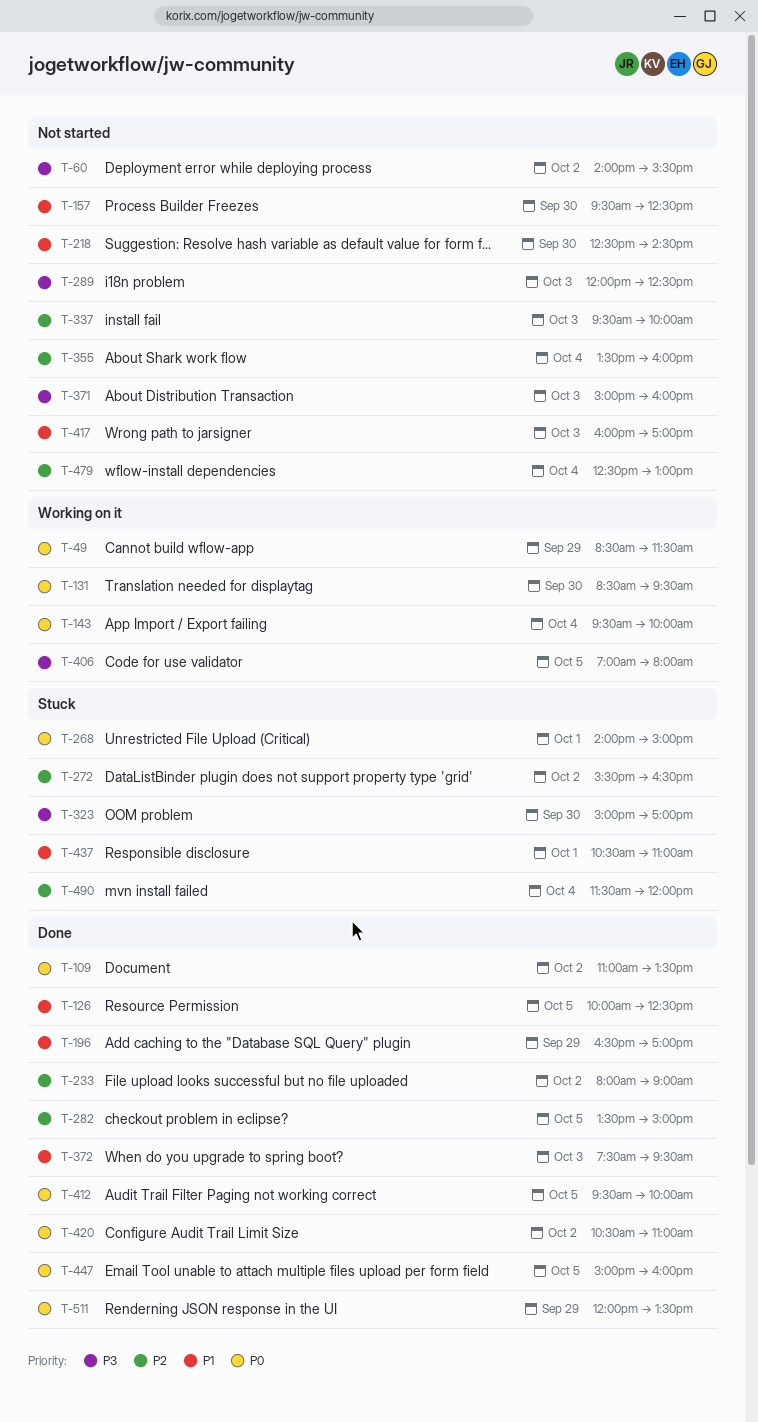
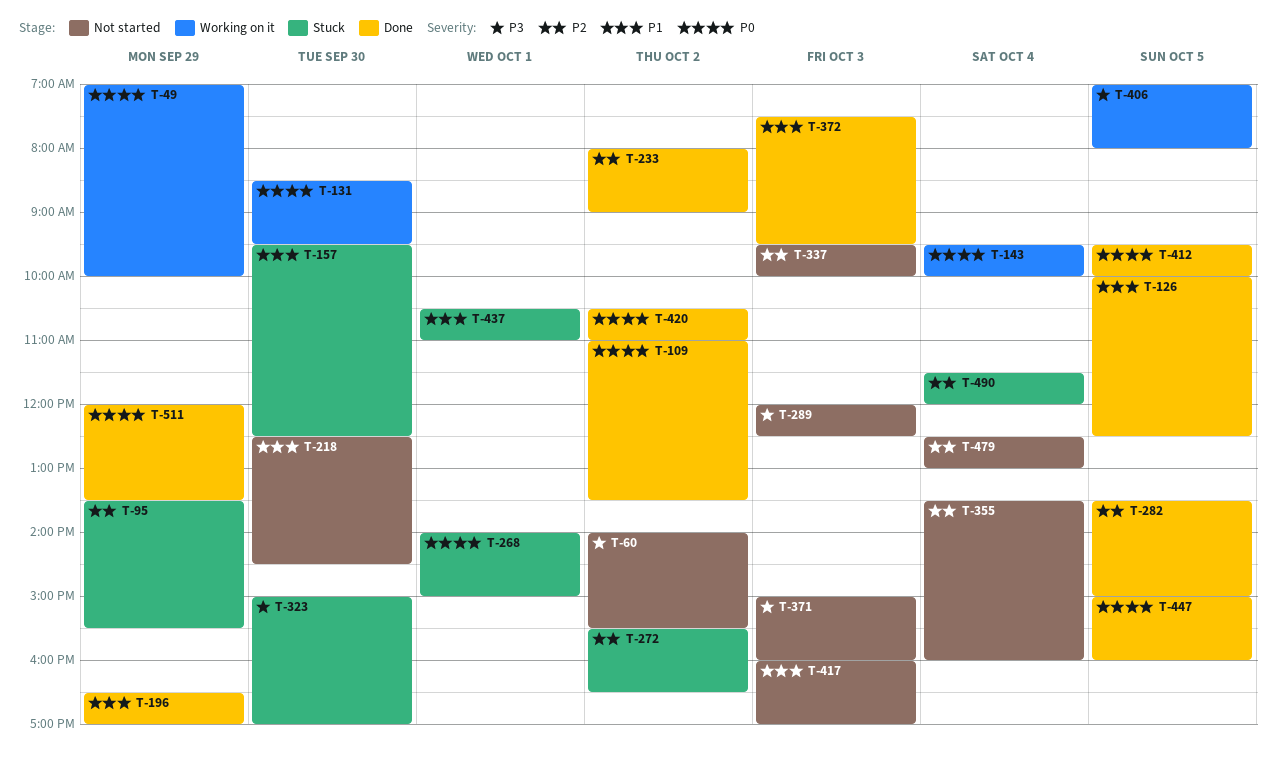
T-49, begins: 08:30 -> 07:00
T-49, ends: 11:30 -> 10:00
T-95: none -> present
T-157, status: Not started -> Stuck

